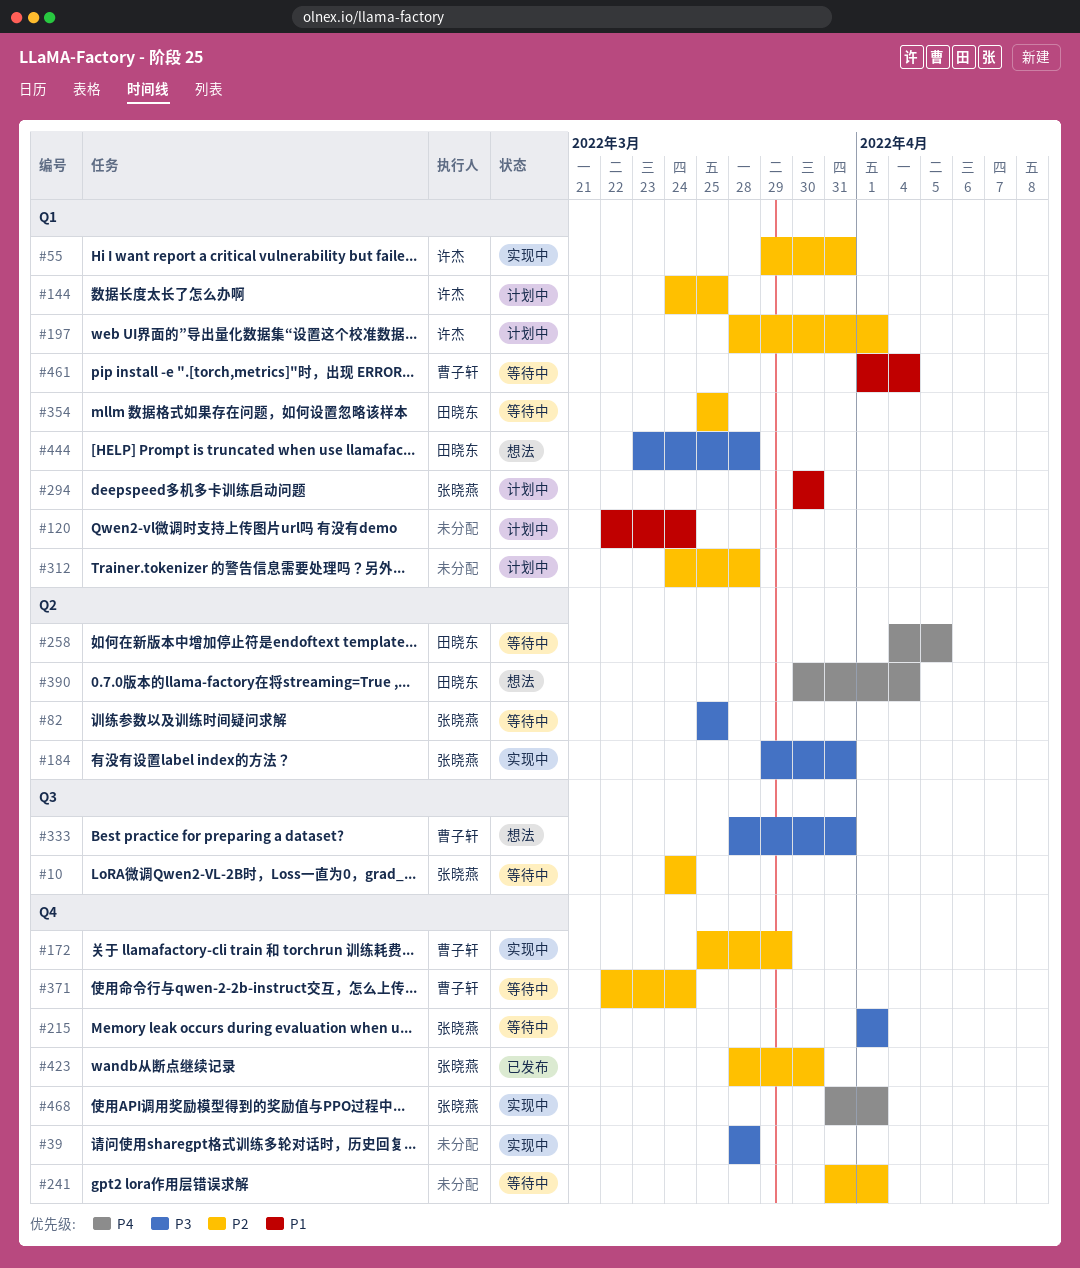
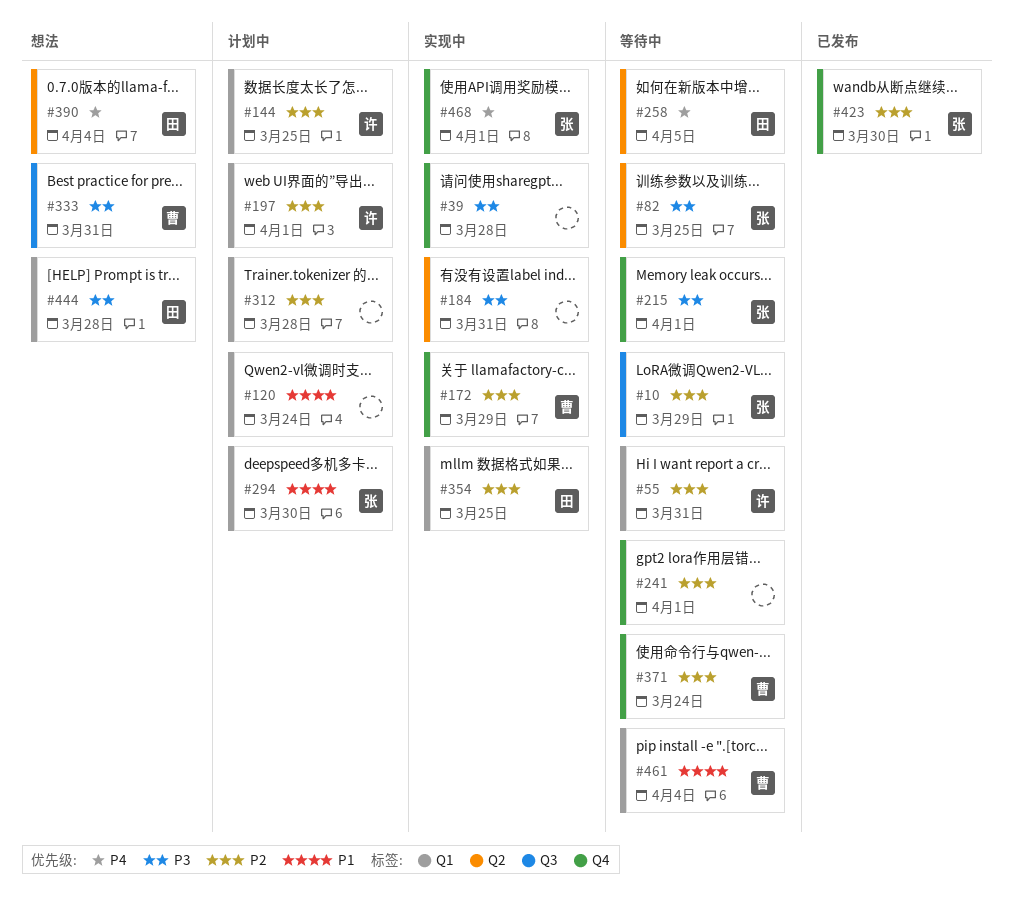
#10, due: Mar 24 -> Mar 29
#55, status: 实现中 -> 等待中
#184, owner: 张晓燕 -> none
#354, status: 等待中 -> 实现中

